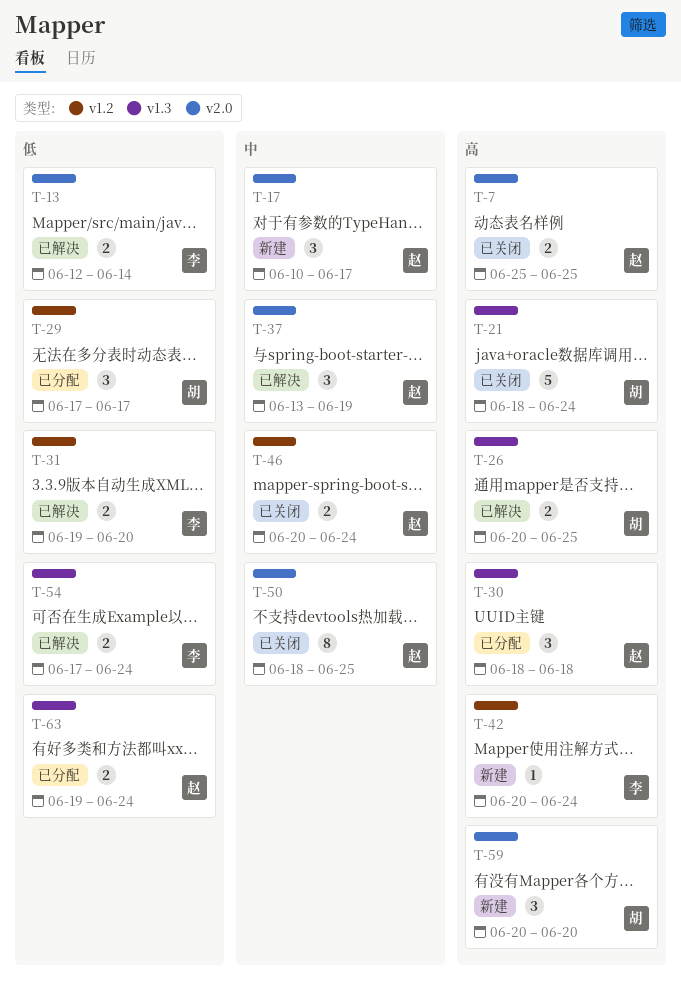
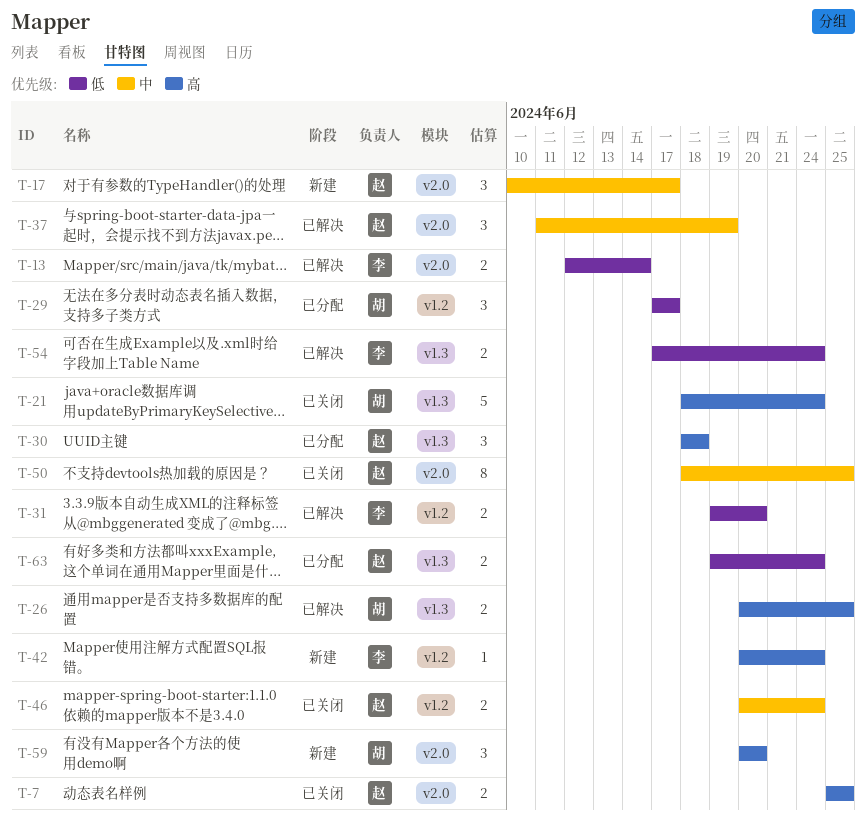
T-37, start: Jun 13 -> Jun 11

